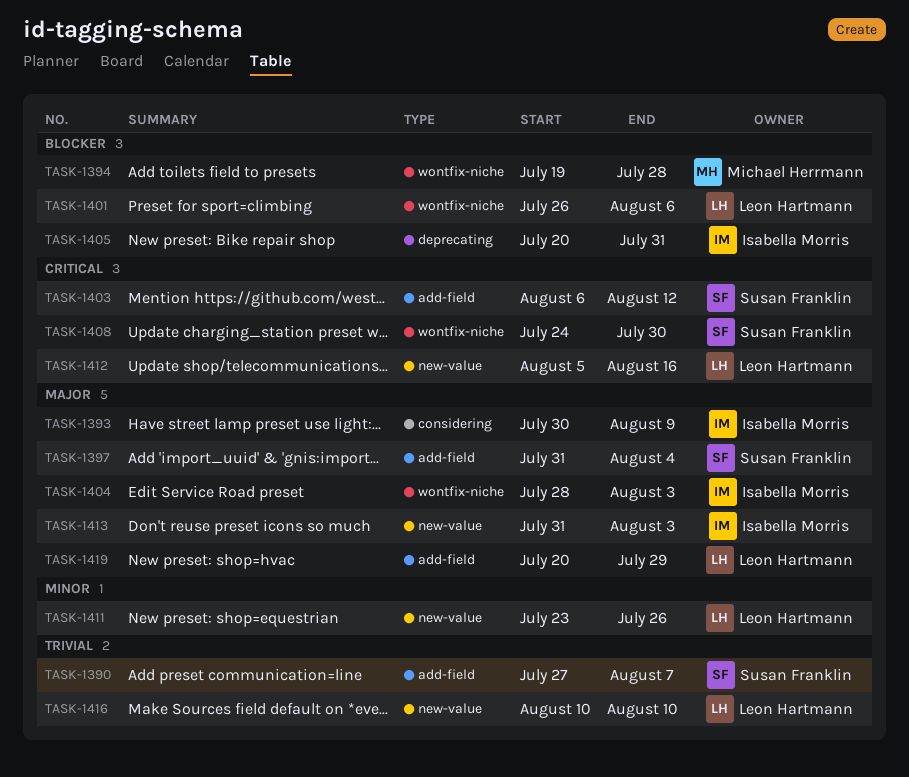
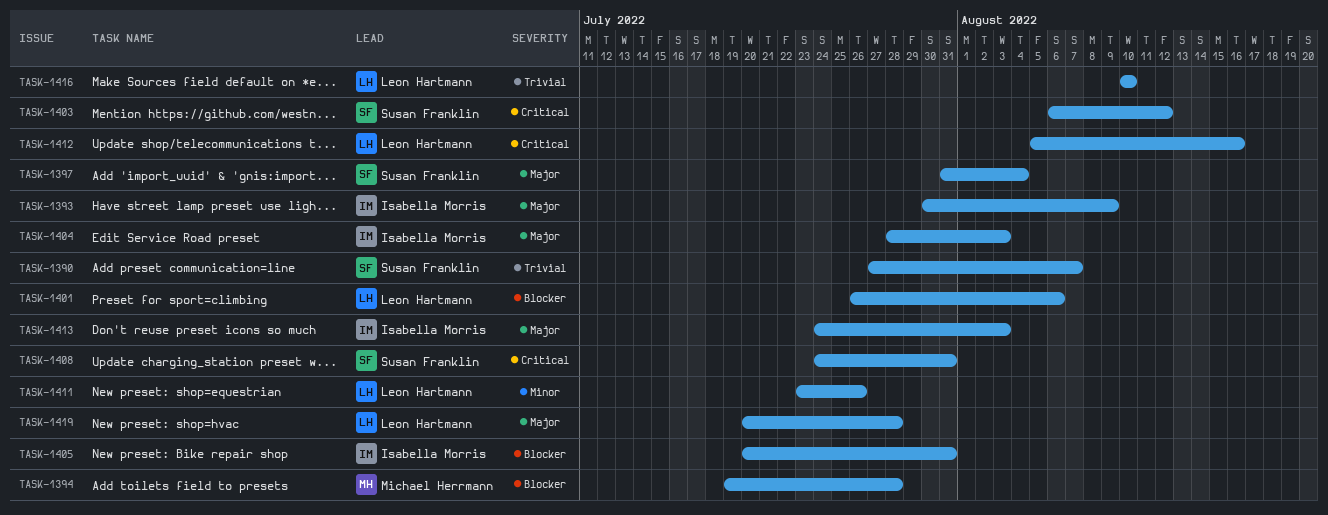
TASK-1408, due: Jul 30 -> Jul 31
TASK-1413, start: Jul 31 -> Jul 24
TASK-1419, due: Jul 29 -> Jul 28

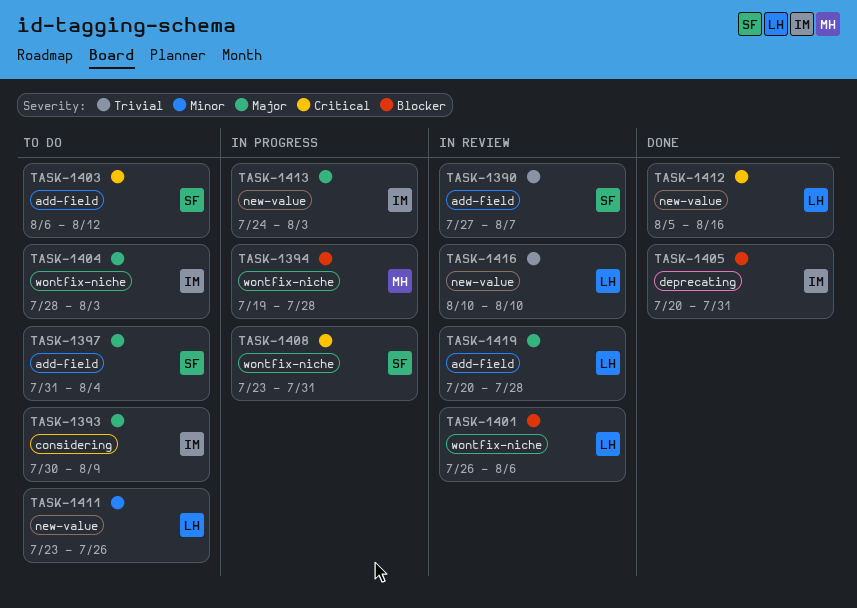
TASK-1408, start: Jul 24 -> Jul 23

